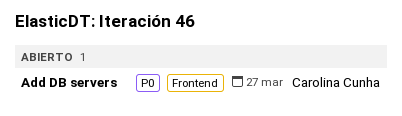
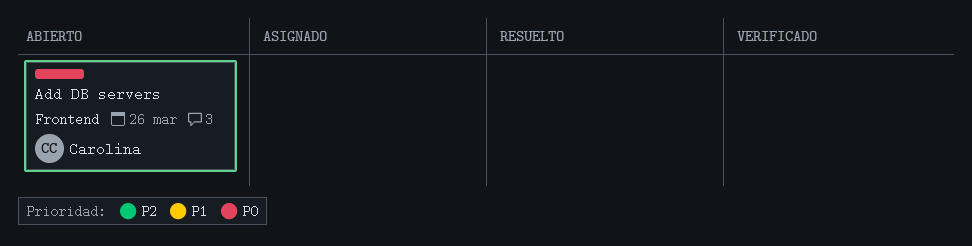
Add DB servers, due: Mar 27 -> Mar 26

